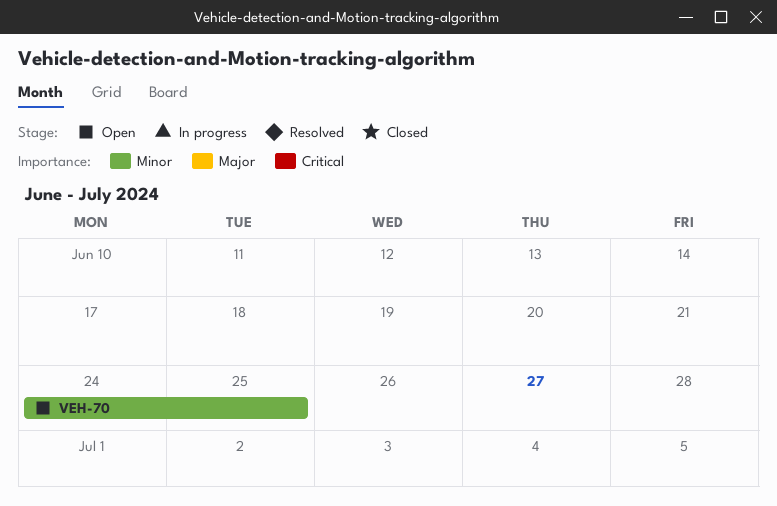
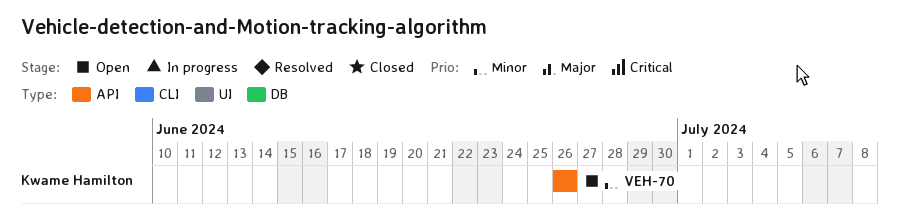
VEH-70, start: Jun 24 -> Jun 26
VEH-70, due: Jun 25 -> Jun 26

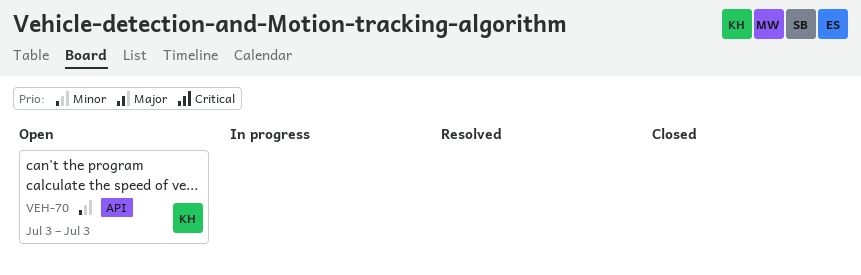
VEH-70, start: Jun 26 -> Jul 3
VEH-70, due: Jun 26 -> Jul 3

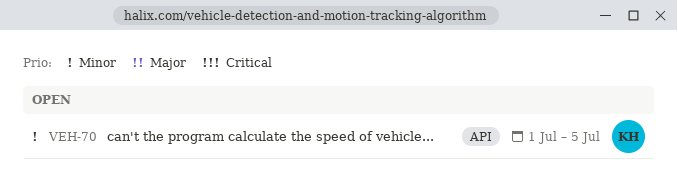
VEH-70, start: Jul 3 -> Jul 1
VEH-70, due: Jul 3 -> Jul 5

